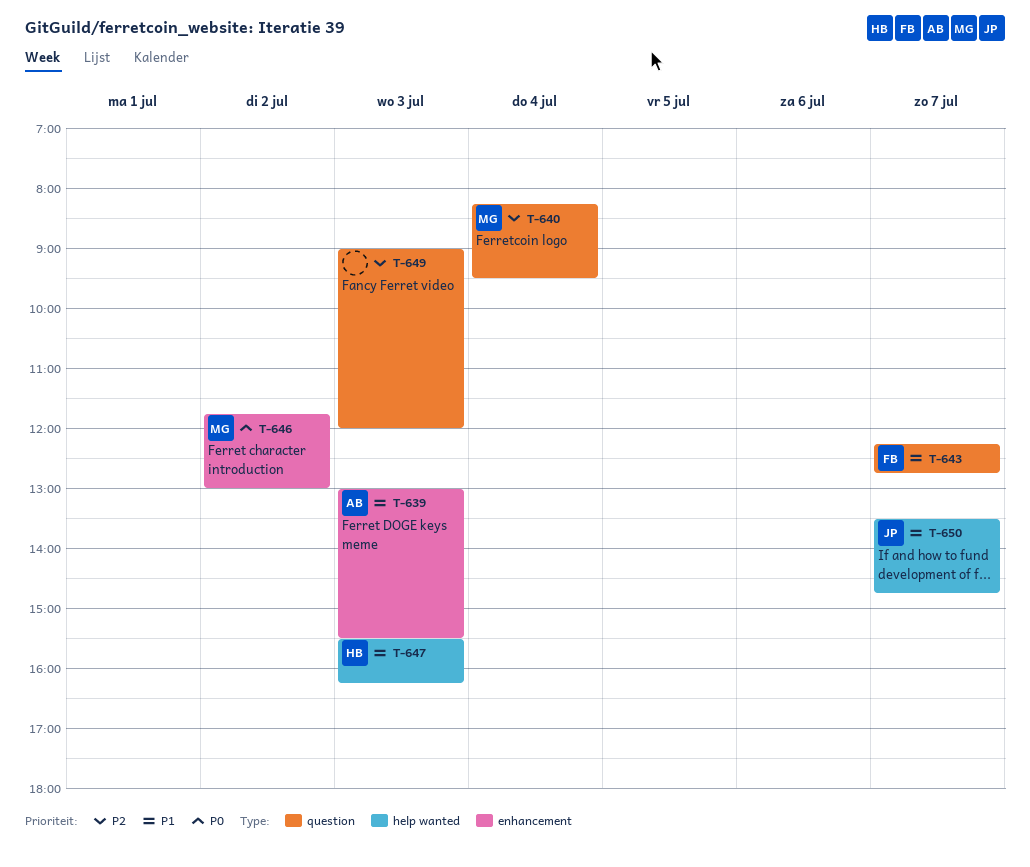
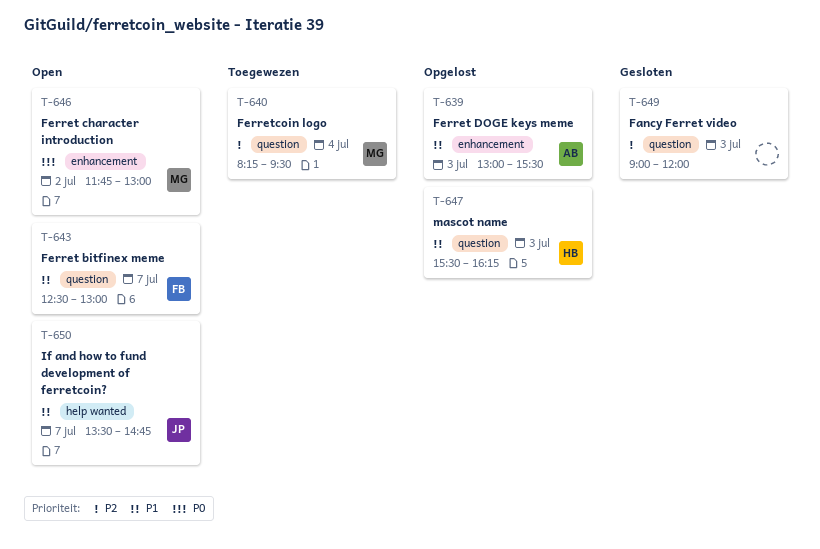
T-643, begins: 12:15 -> 12:30
T-643, ends: 12:45 -> 13:00
T-647, label: help wanted -> question

